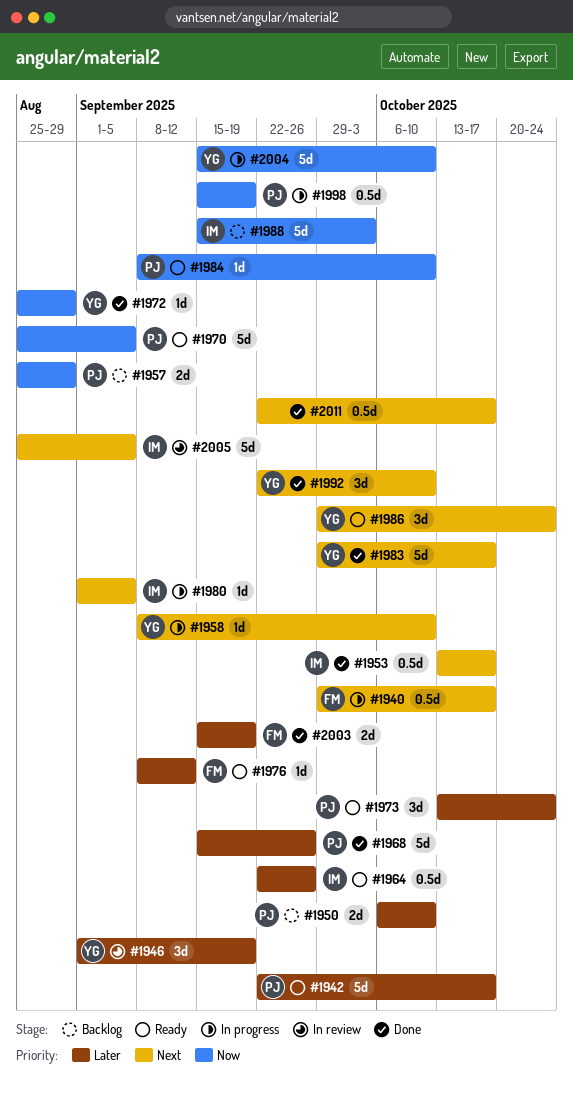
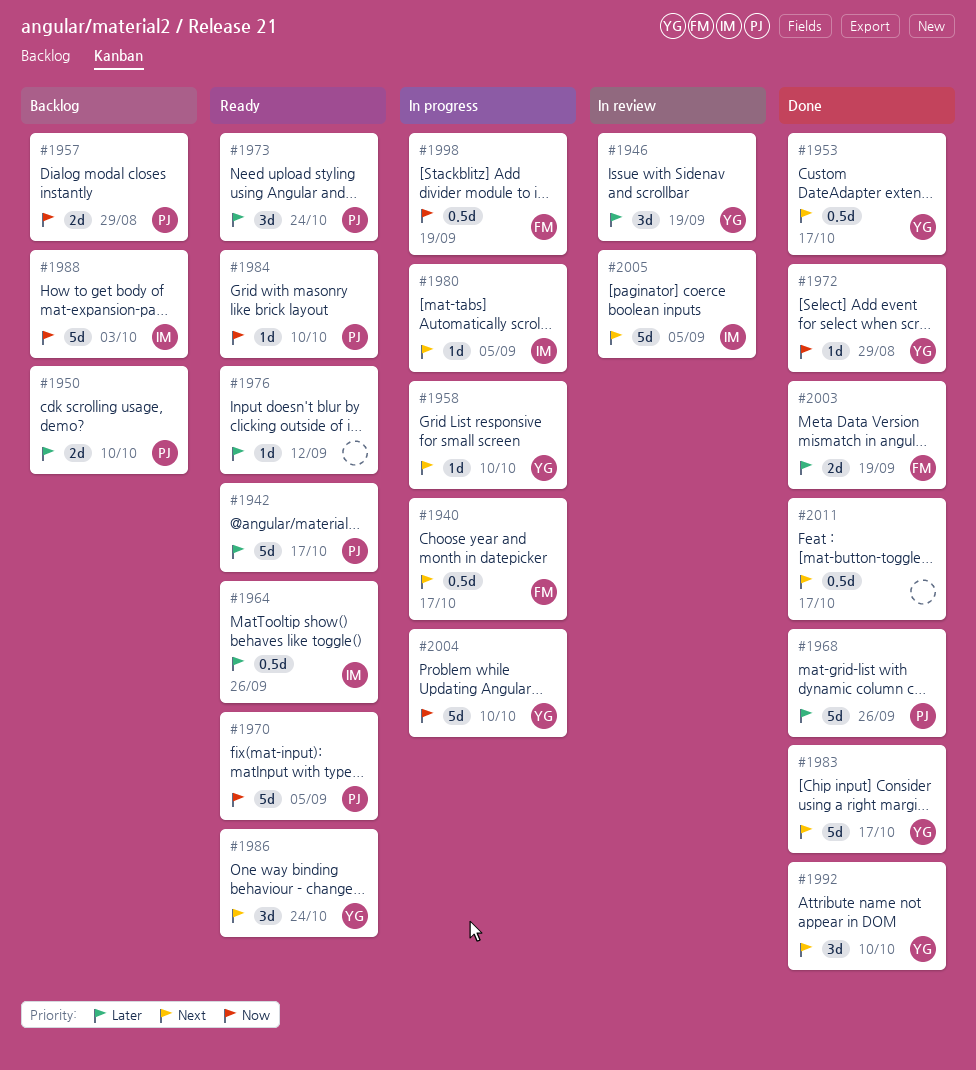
#1953, owner: IM -> YG
#1976, owner: FM -> none
#1998, owner: PJ -> FM

